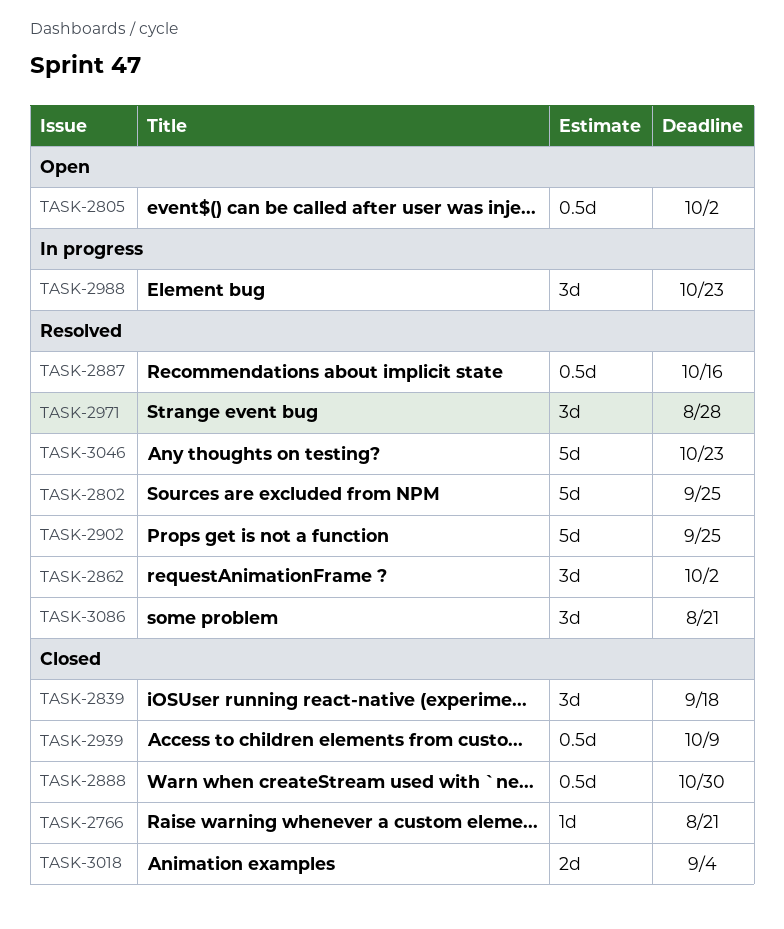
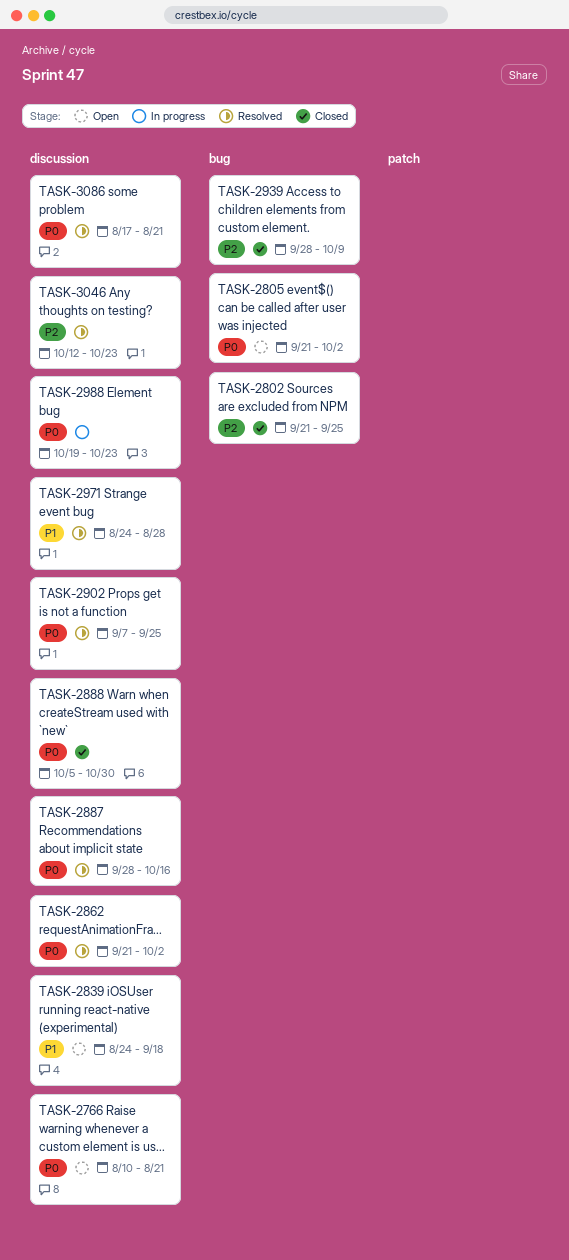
TASK-2766, status: Closed -> Open
TASK-2802, status: Resolved -> Closed
TASK-2839, status: Closed -> Open
TASK-3018: present -> none

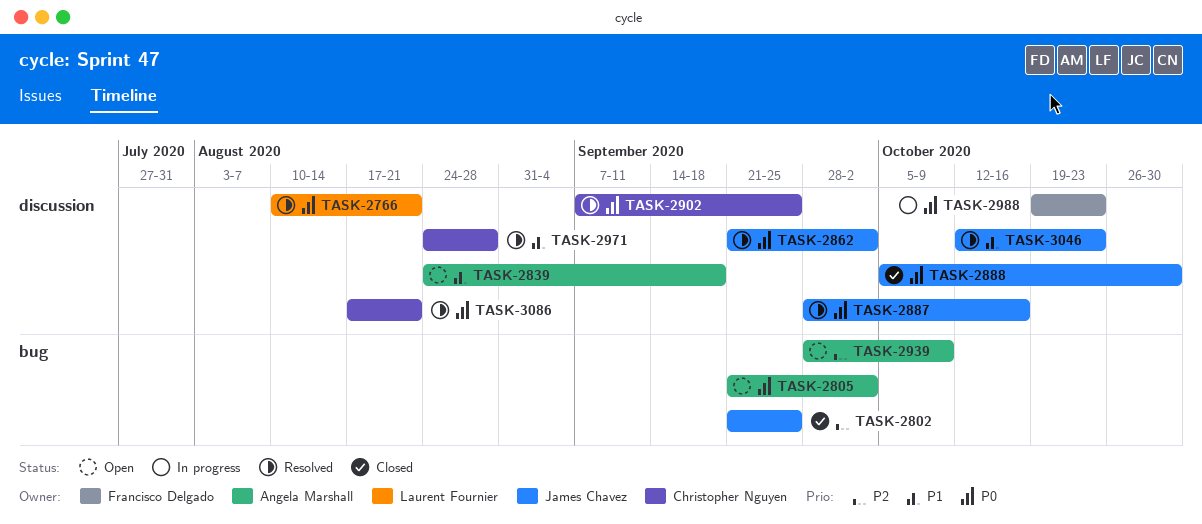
TASK-2766, status: Open -> Resolved
TASK-2939, status: Closed -> Open
TASK-3046, priority: P2 -> P1

